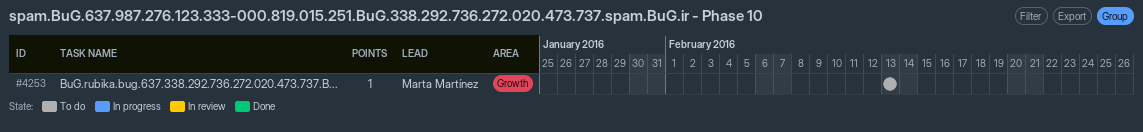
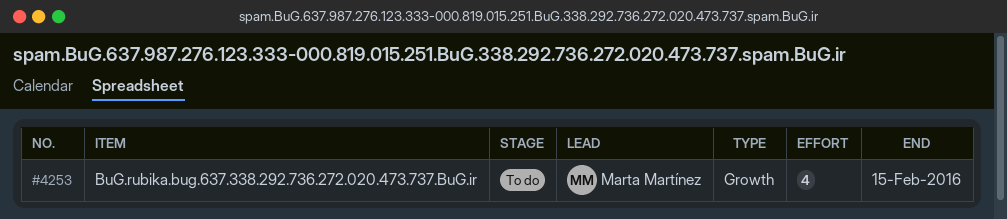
#4253, estimate: 1 -> 4
#4253, due: Feb 13 -> Feb 15

